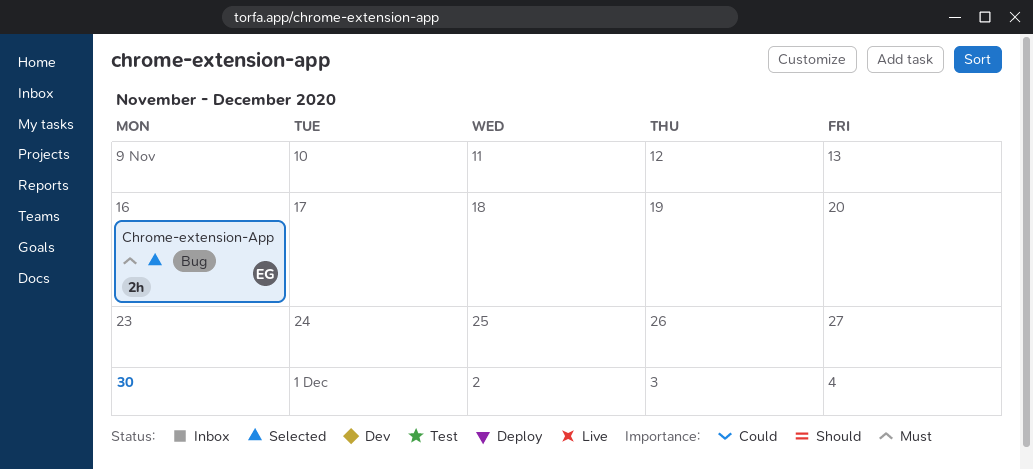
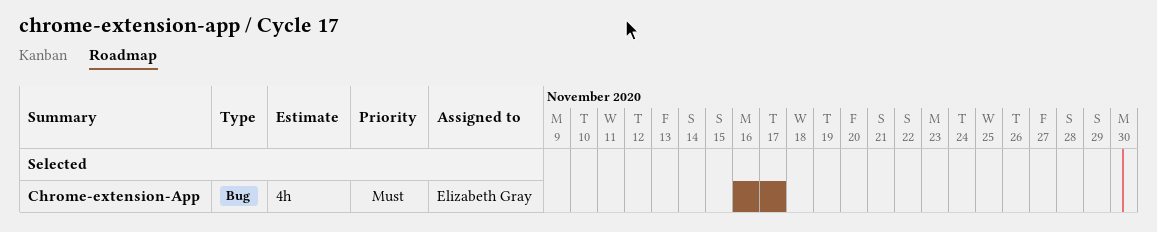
Chrome-extension-App, estimate: 2h -> 4h
Chrome-extension-App, due: Nov 16 -> Nov 17

